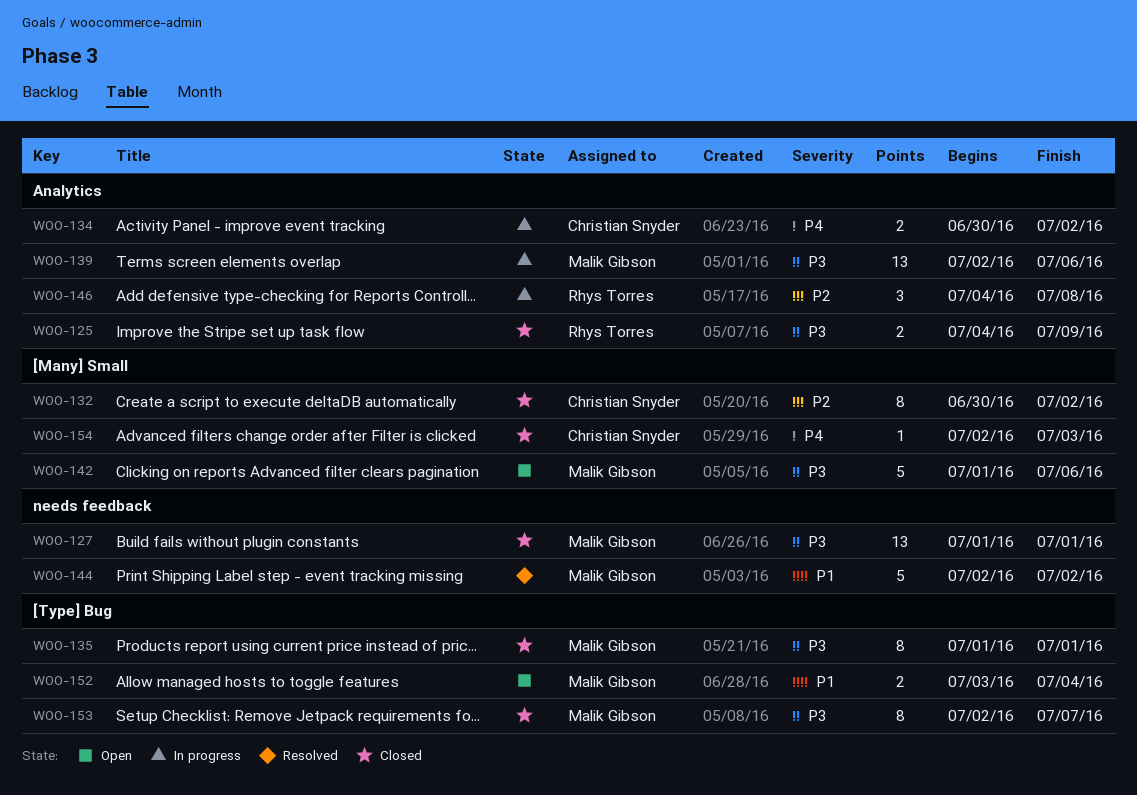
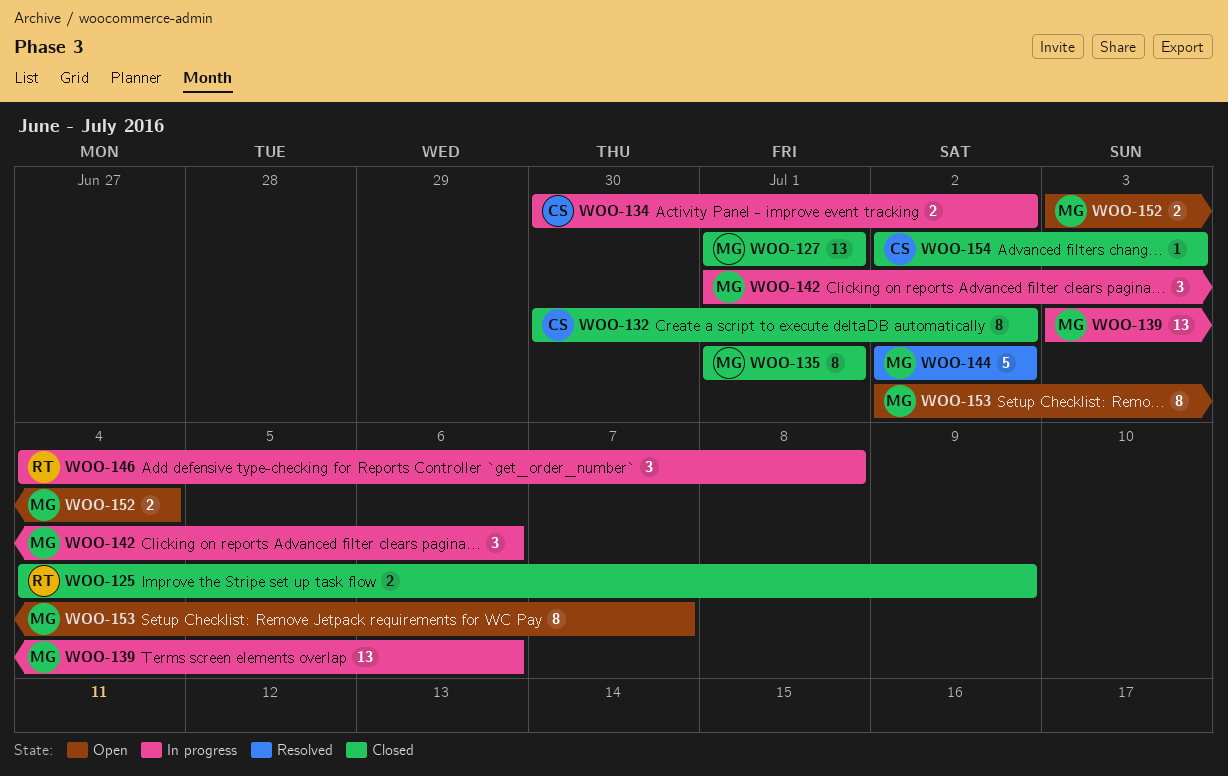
WOO-139, start: Jul 2 -> Jul 3
WOO-142, status: Open -> In progress
WOO-142, estimate: 5 -> 3
WOO-153, status: Closed -> Open

